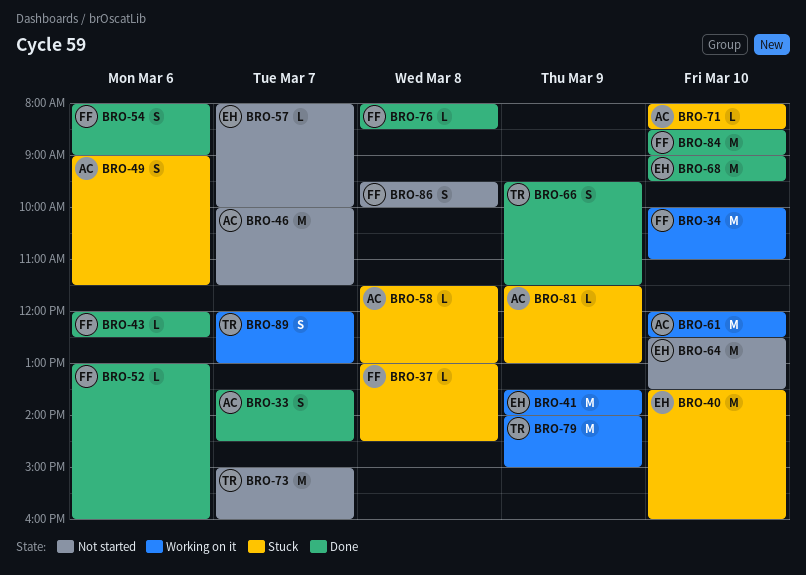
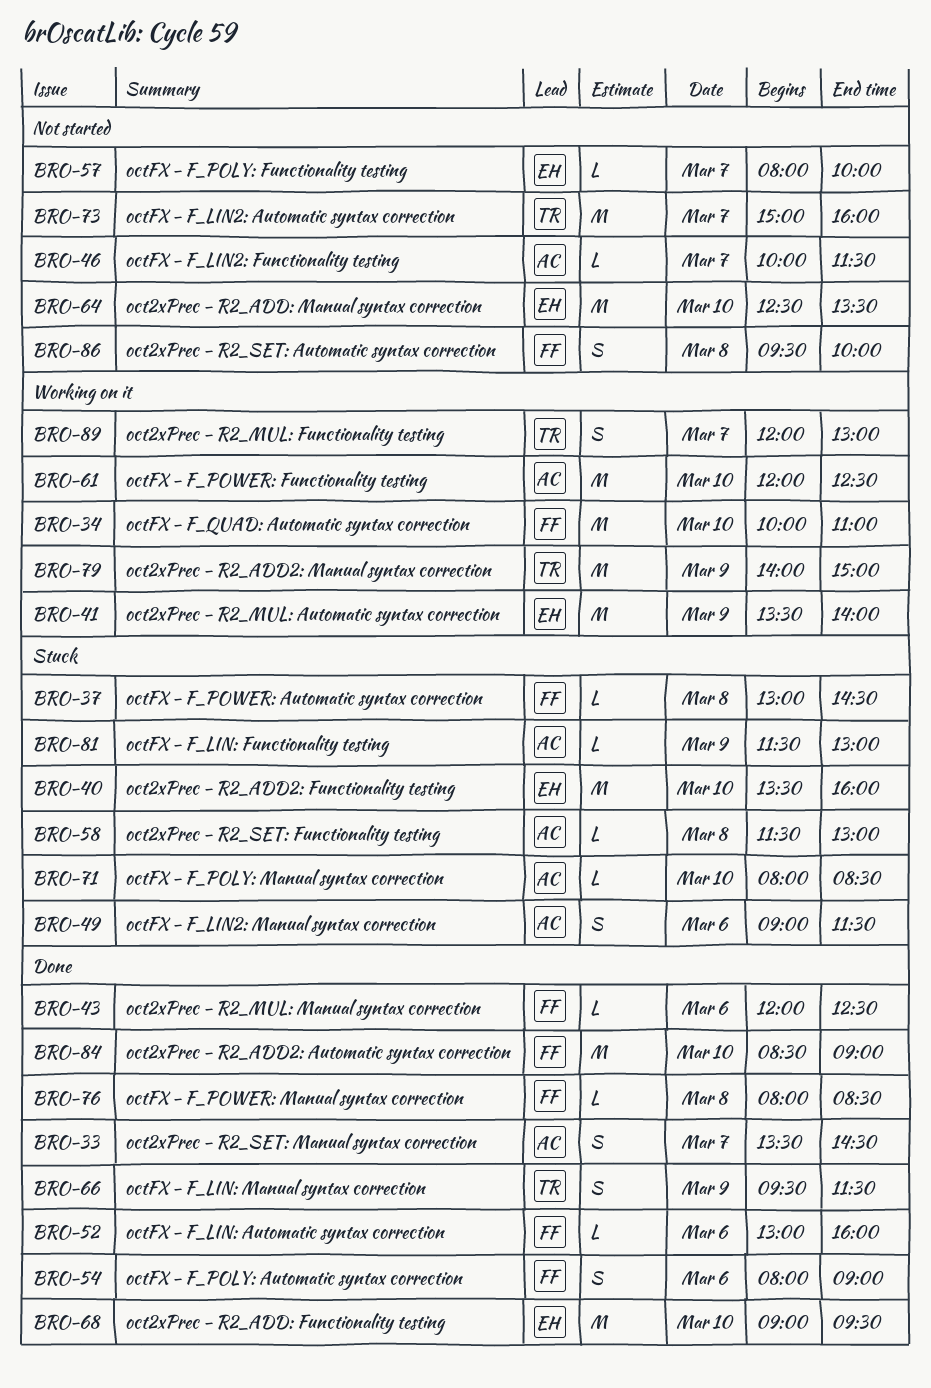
BRO-46, estimate: M -> L

